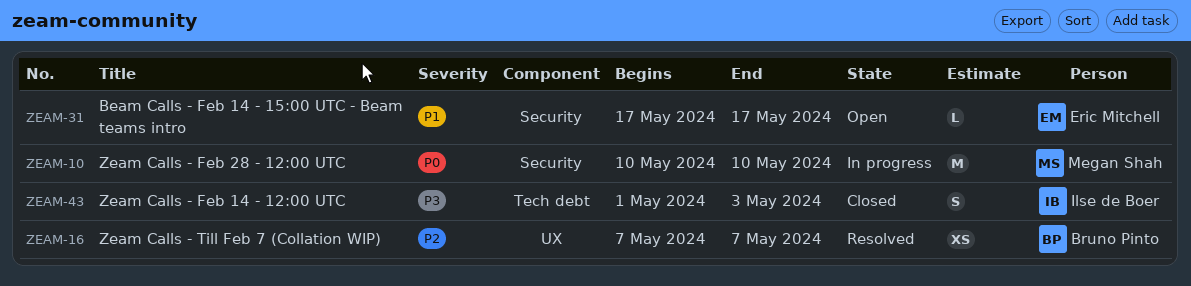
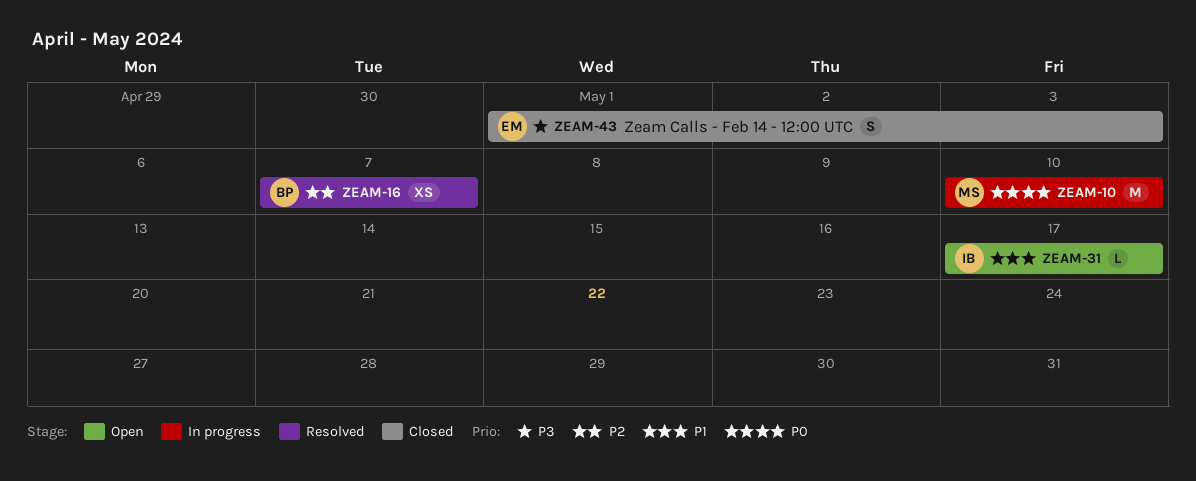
ZEAM-31, owner: Eric Mitchell -> Ilse de Boer
ZEAM-43, owner: Ilse de Boer -> Eric Mitchell

